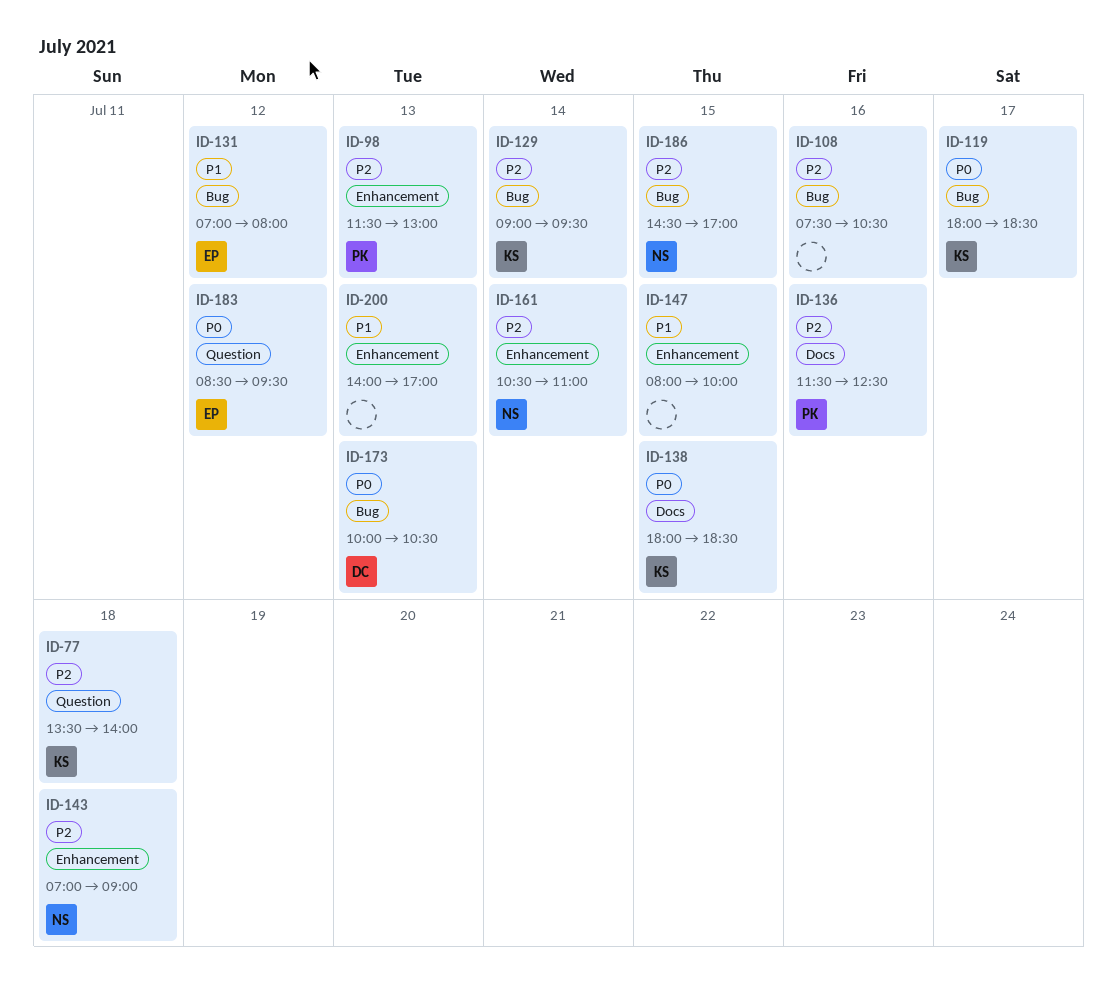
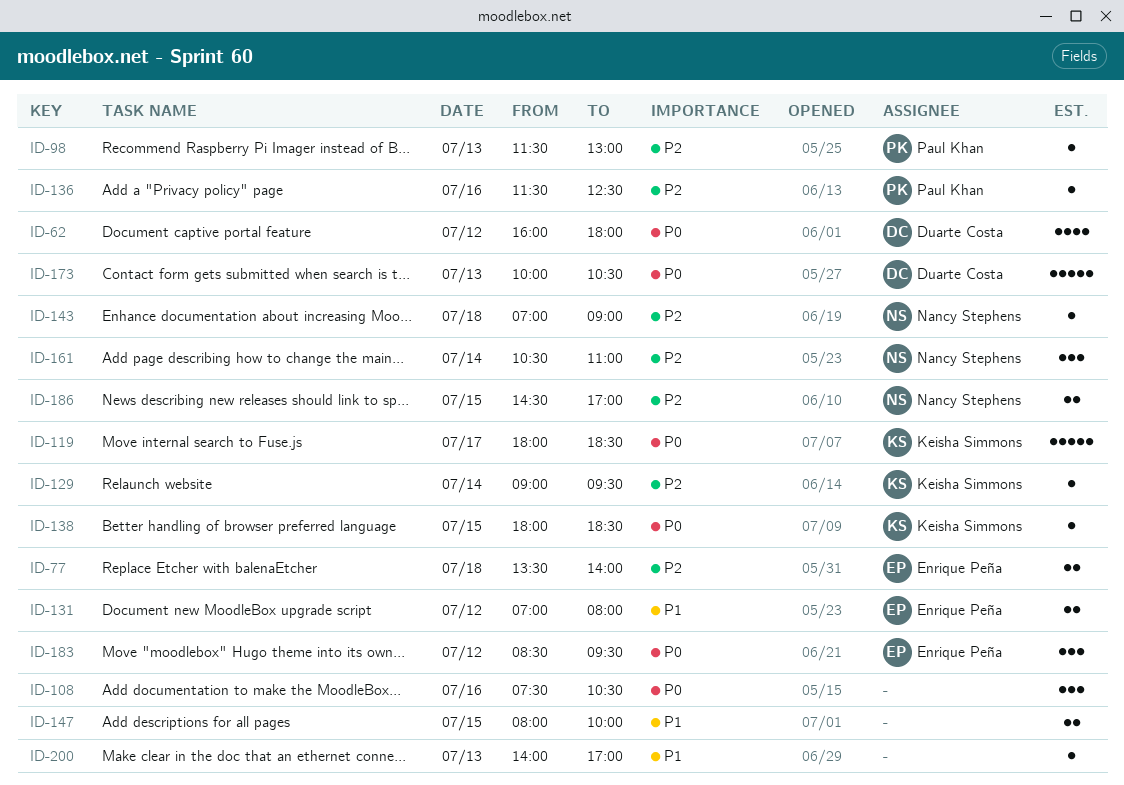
ID-62: none -> present
ID-77, owner: Keisha Simmons -> Enrique Peña
ID-108, priority: P2 -> P0

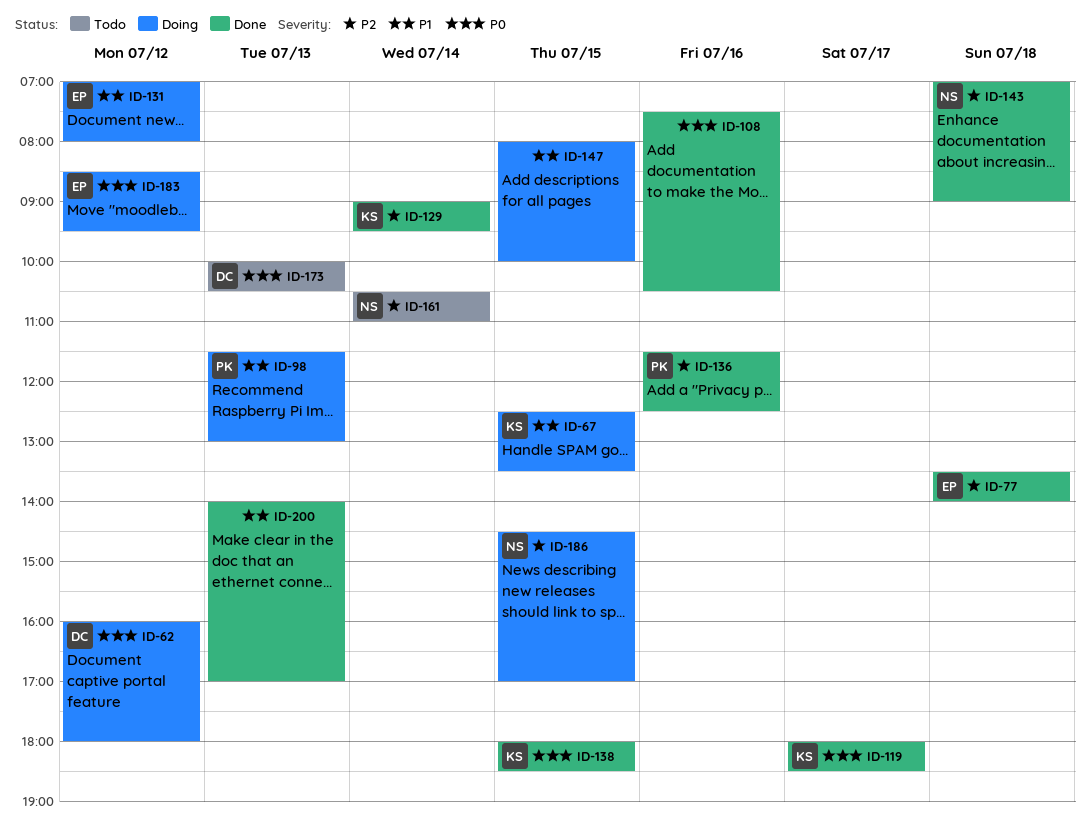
ID-67: none -> present
ID-98, priority: P2 -> P1

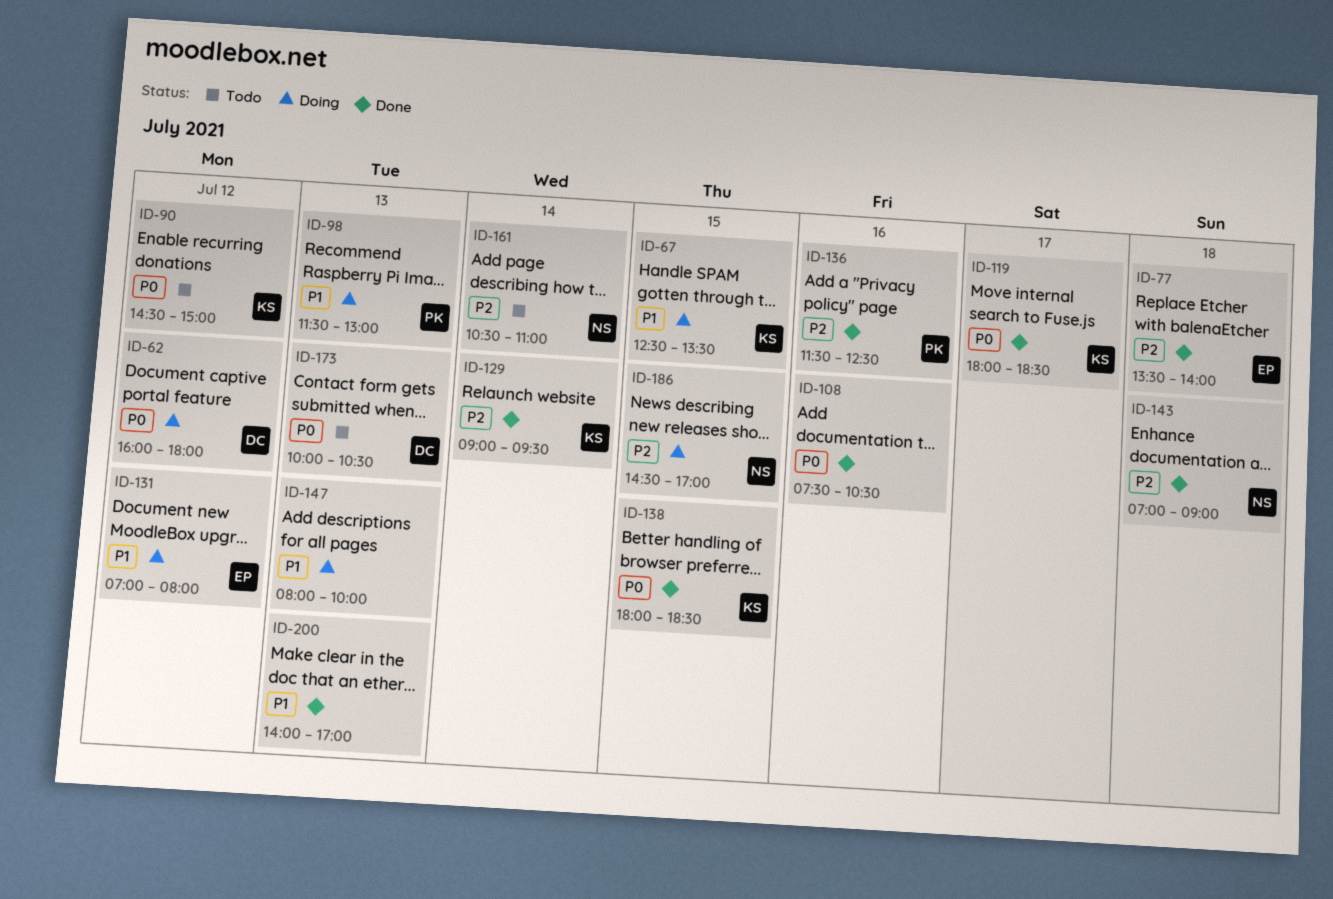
ID-90: none -> present
ID-147, day: Jul 15 -> Jul 13
ID-183: present -> none

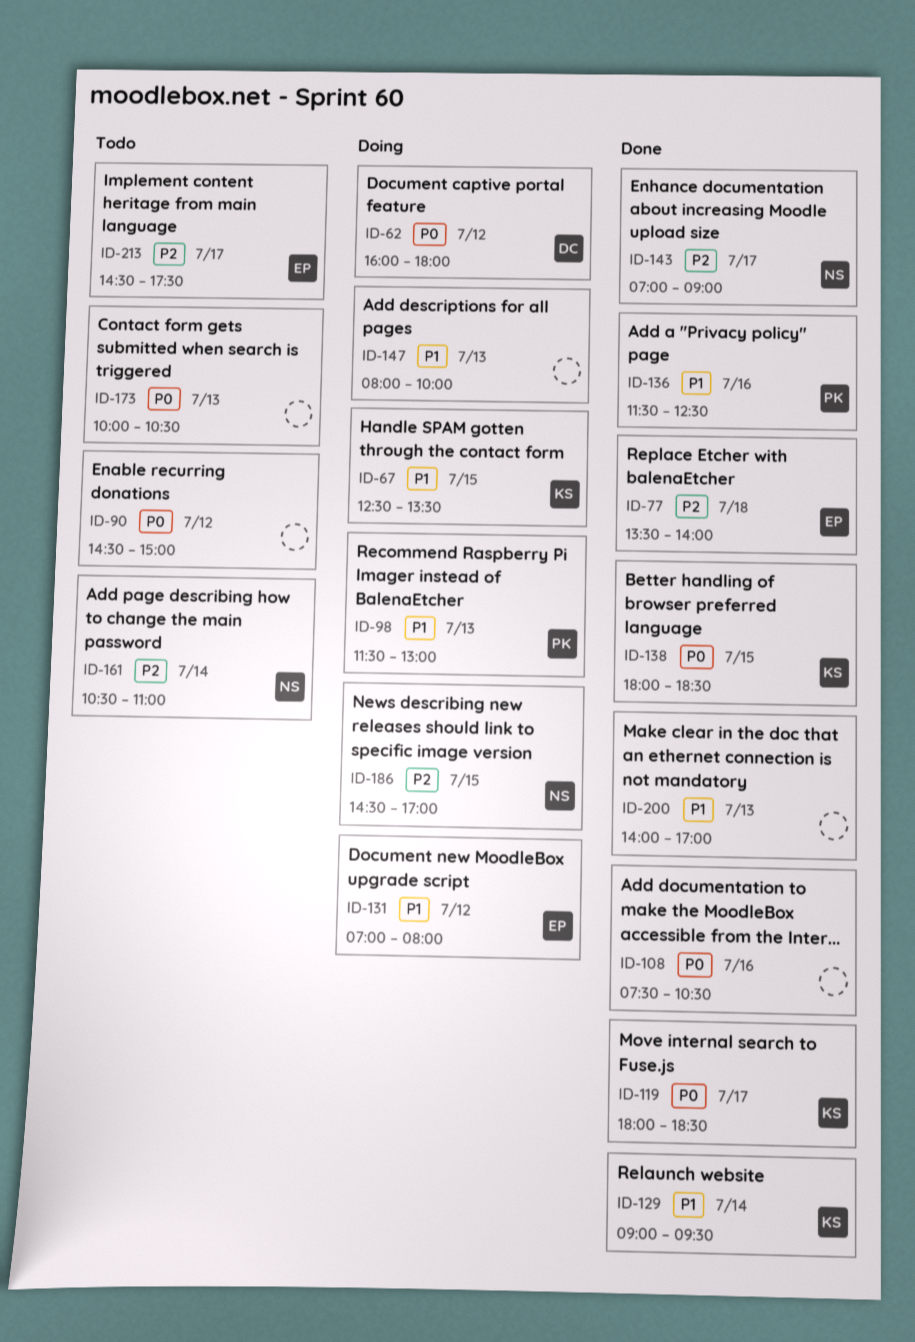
ID-90, owner: KS -> none
ID-129, priority: P2 -> P1
ID-136, priority: P2 -> P1
ID-143, day: Jul 18 -> Jul 17
ID-173, owner: DC -> none
ID-213: none -> present

